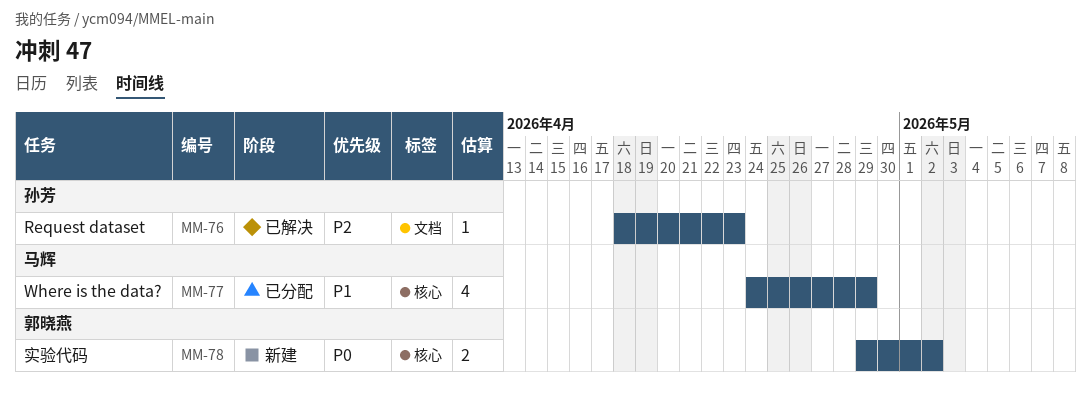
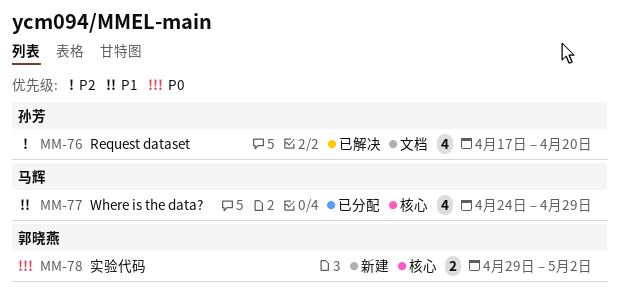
MM-76, estimate: 1 -> 4
MM-76, start: Apr 18 -> Apr 17
MM-76, due: Apr 23 -> Apr 20

